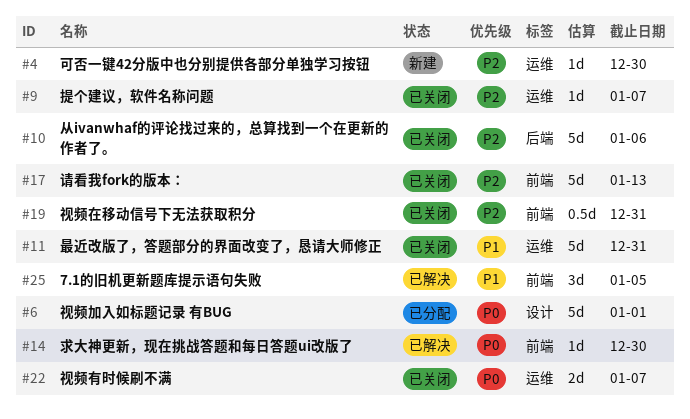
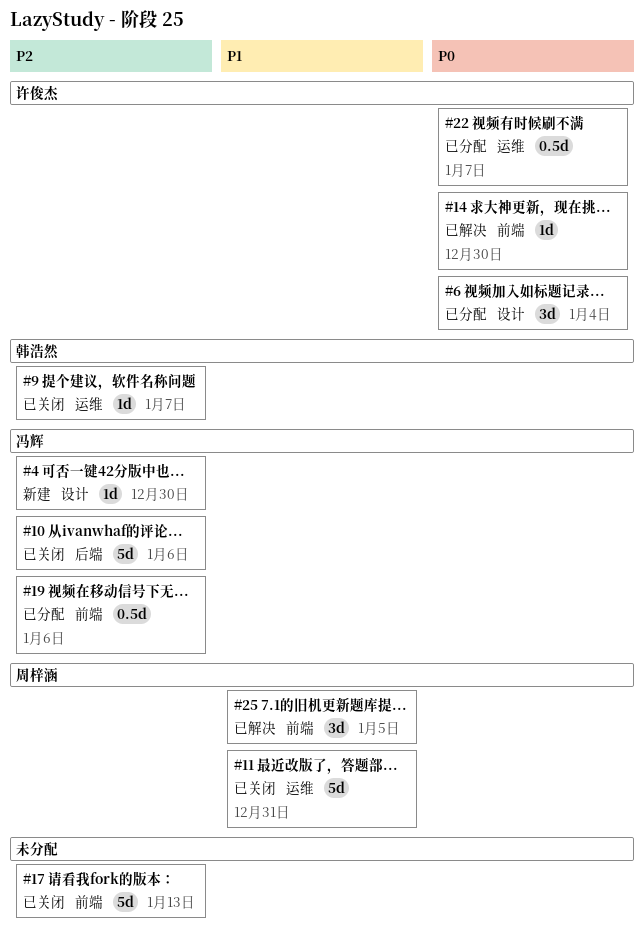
#4, label: 运维 -> 设计
#6, estimate: 5d -> 3d
#6, due: Jan 1 -> Jan 4
#19, status: 已关闭 -> 已分配
#19, due: Dec 31 -> Jan 6
#22, status: 已关闭 -> 已分配
#22, estimate: 2d -> 0.5d

